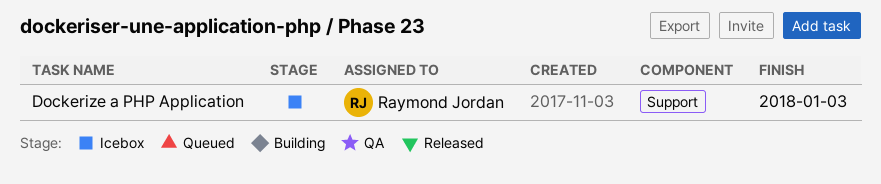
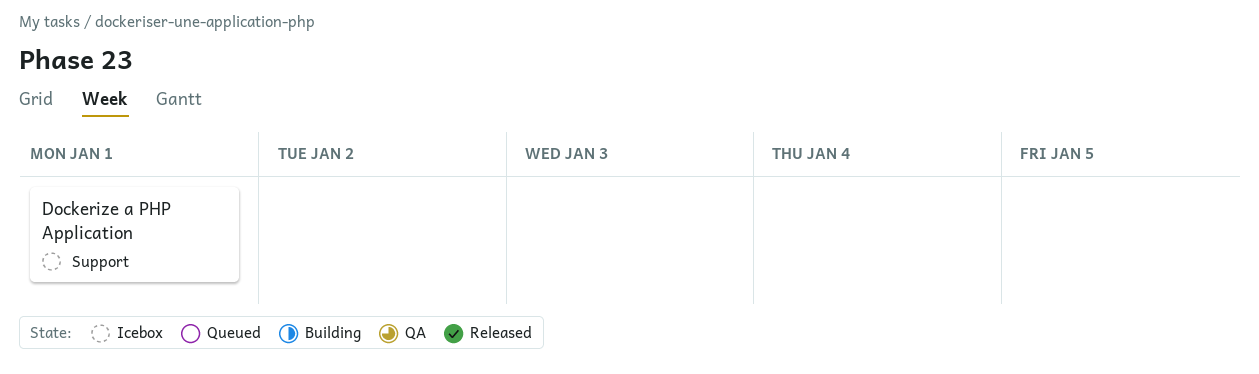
Dockerize a PHP Application, due: Jan 3 -> Jan 1

